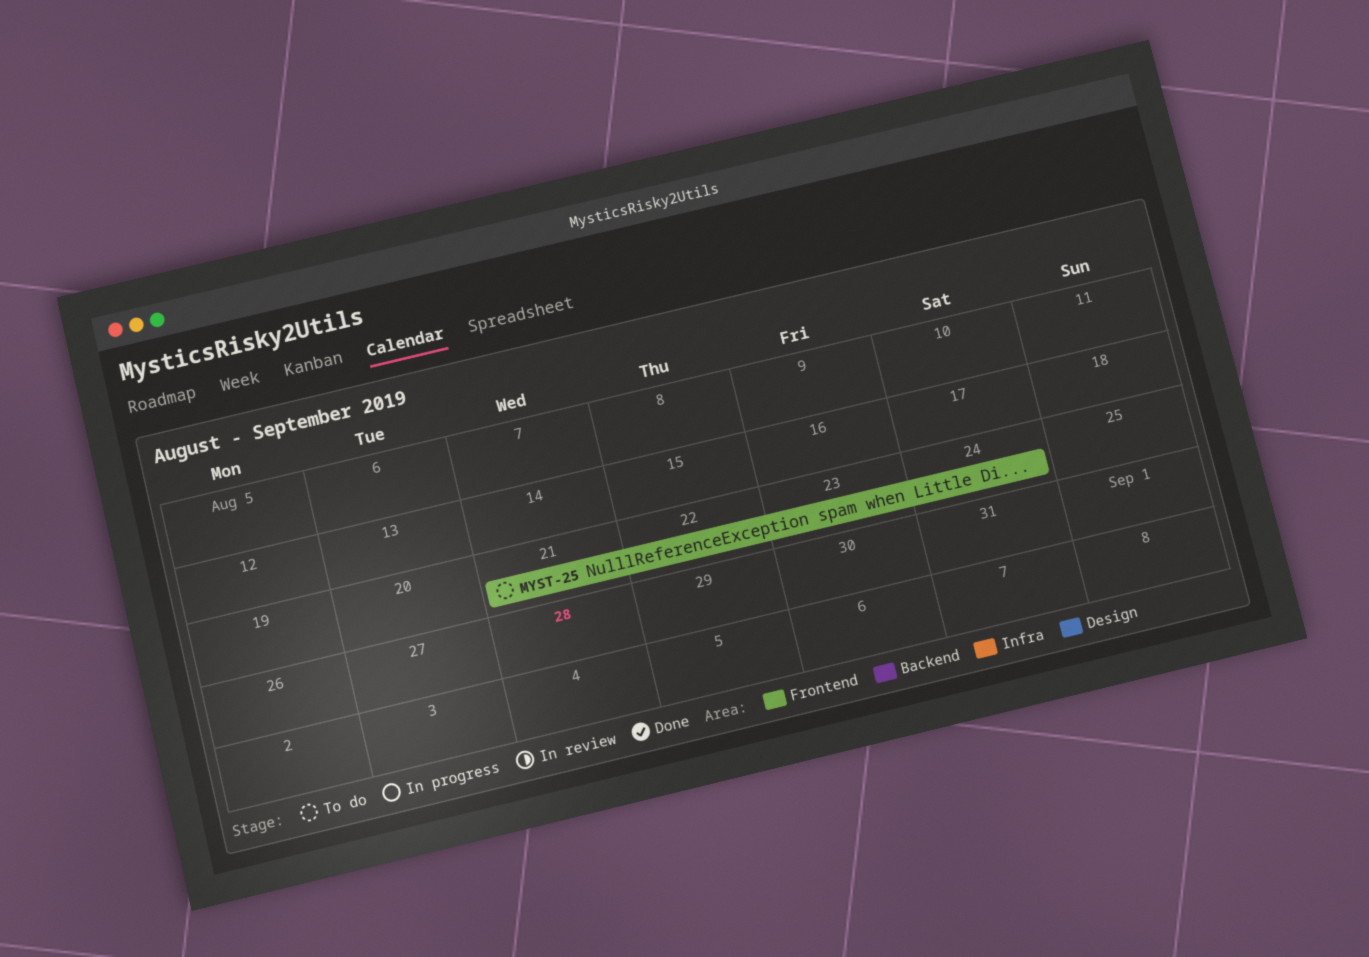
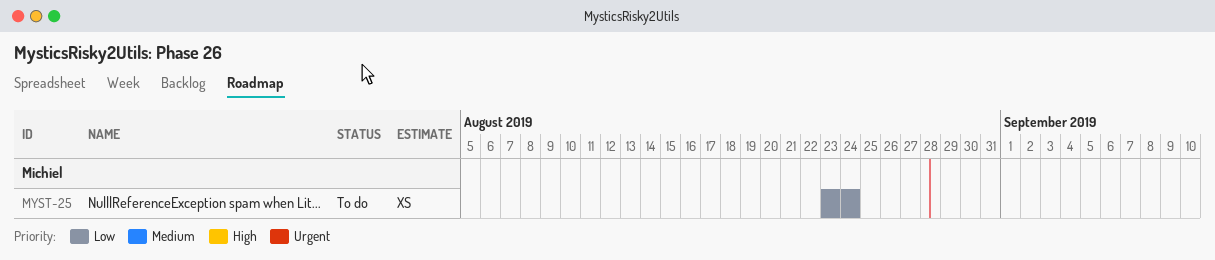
MYST-25, start: Aug 21 -> Aug 23

